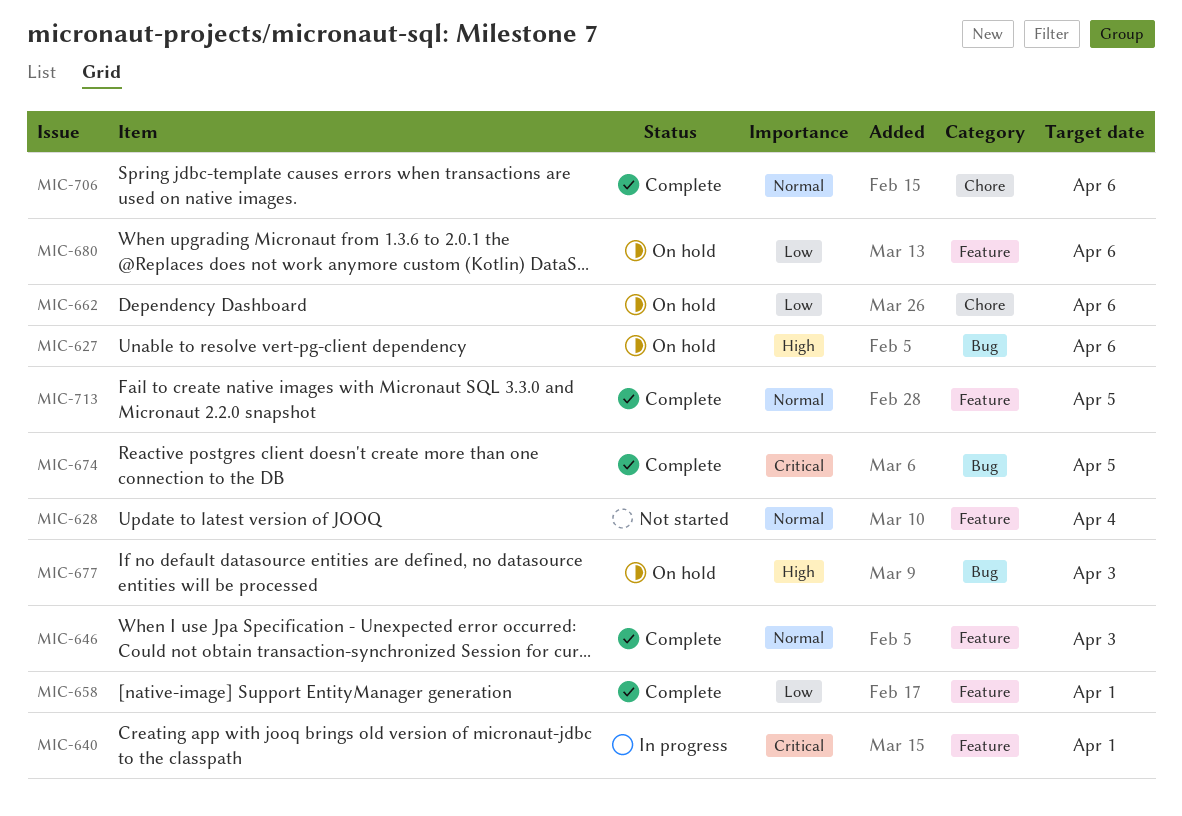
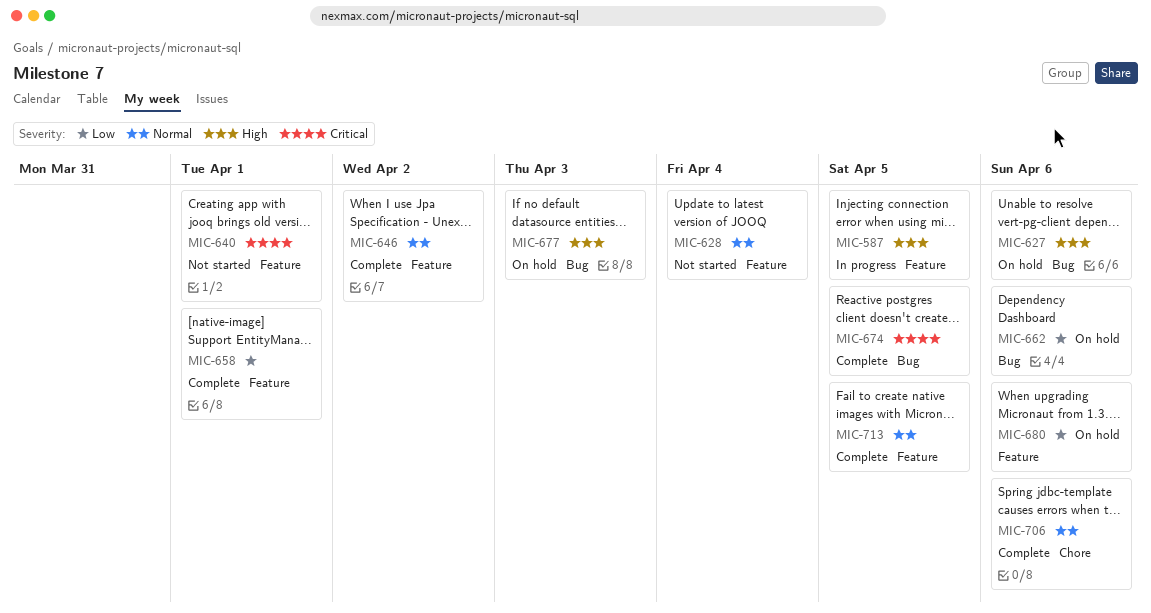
MIC-587: none -> present
MIC-640, status: In progress -> Not started
MIC-646, due: Apr 3 -> Apr 2
MIC-662, label: Chore -> Bug

